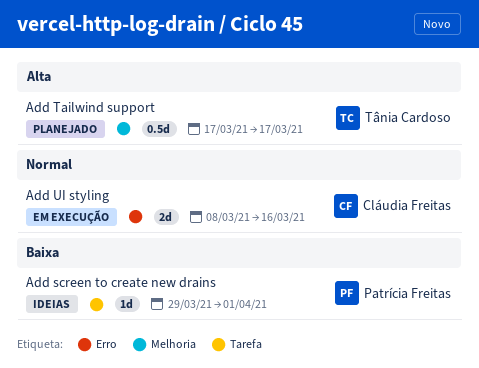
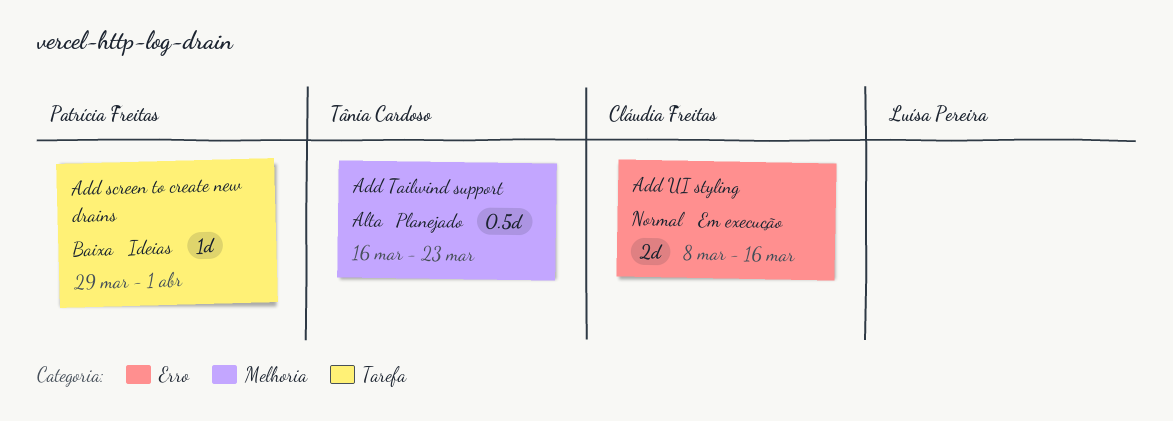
Add Tailwind support, start: Mar 17 -> Mar 16
Add Tailwind support, due: Mar 17 -> Mar 23

